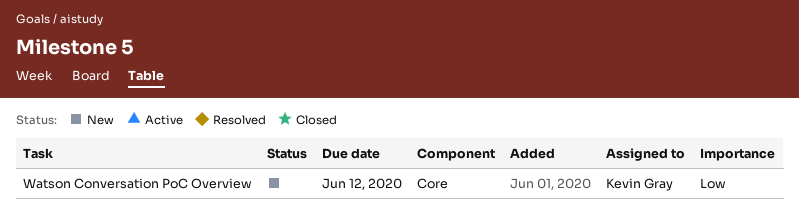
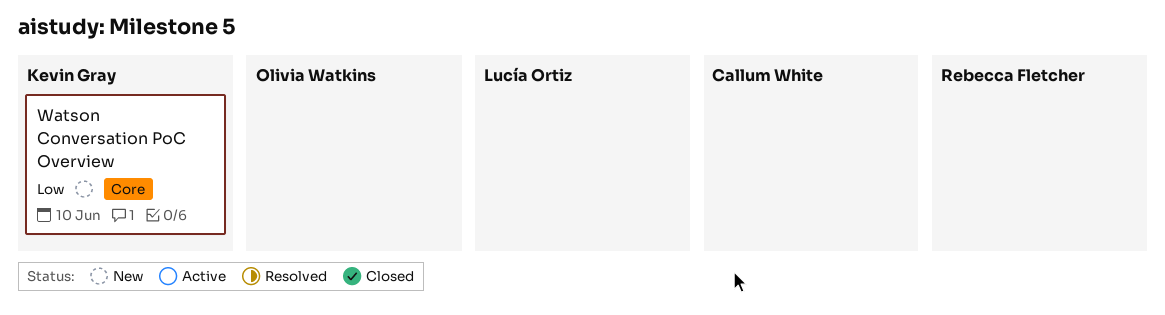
Watson Conversation PoC Overview, due: Jun 12 -> Jun 10

